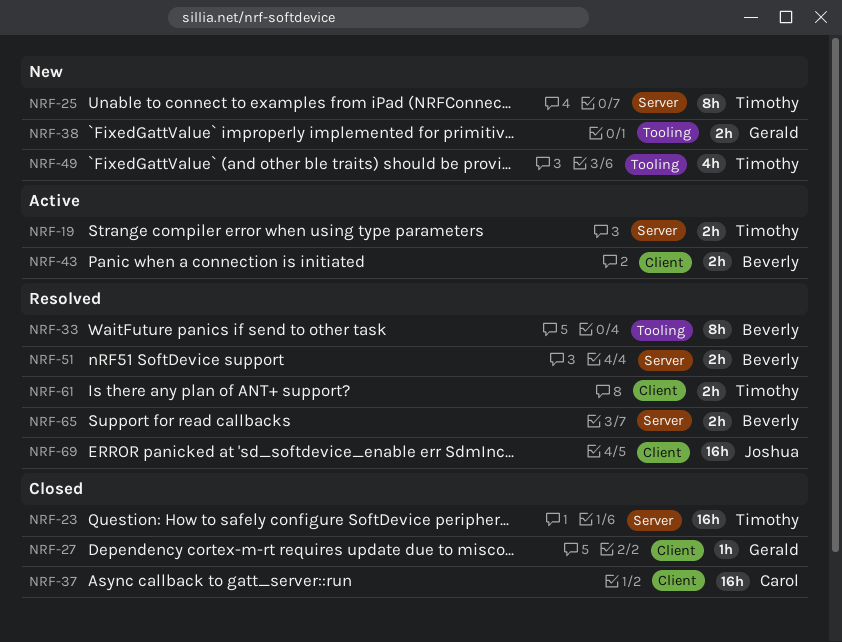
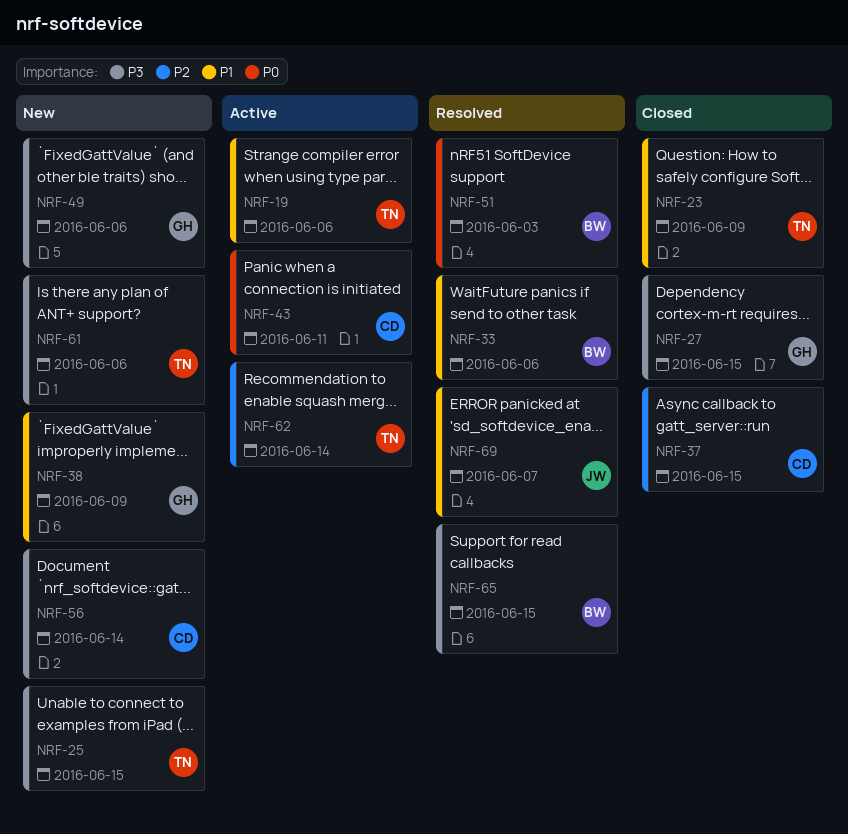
NRF-43, owner: Beverly -> Carol
NRF-49, owner: Timothy -> Gerald
NRF-56: none -> present
NRF-61, status: Resolved -> New
NRF-62: none -> present

